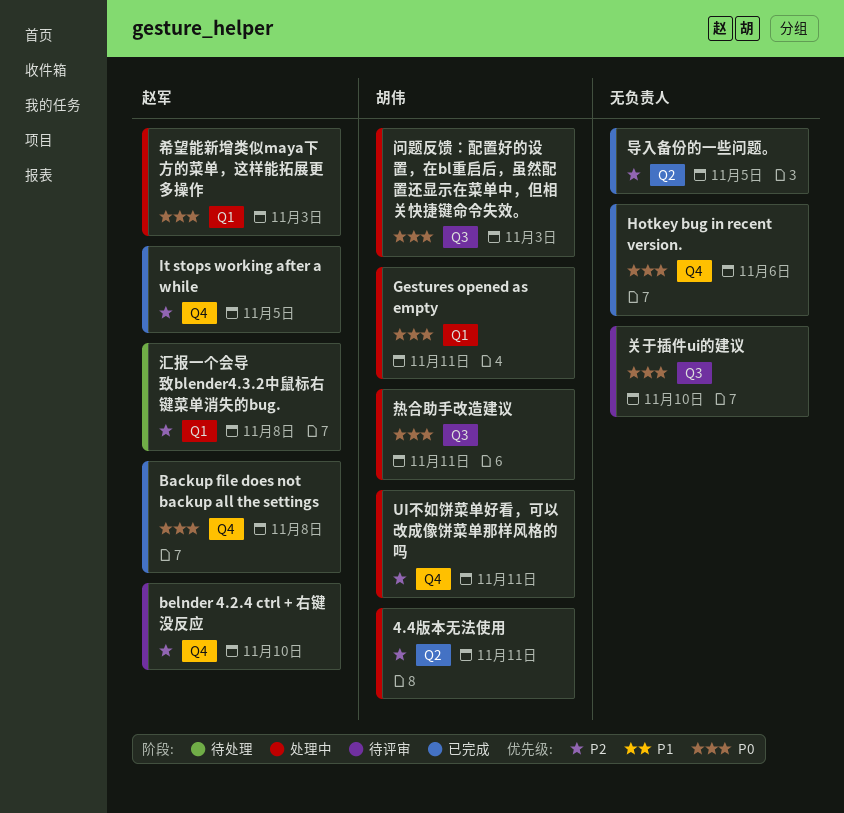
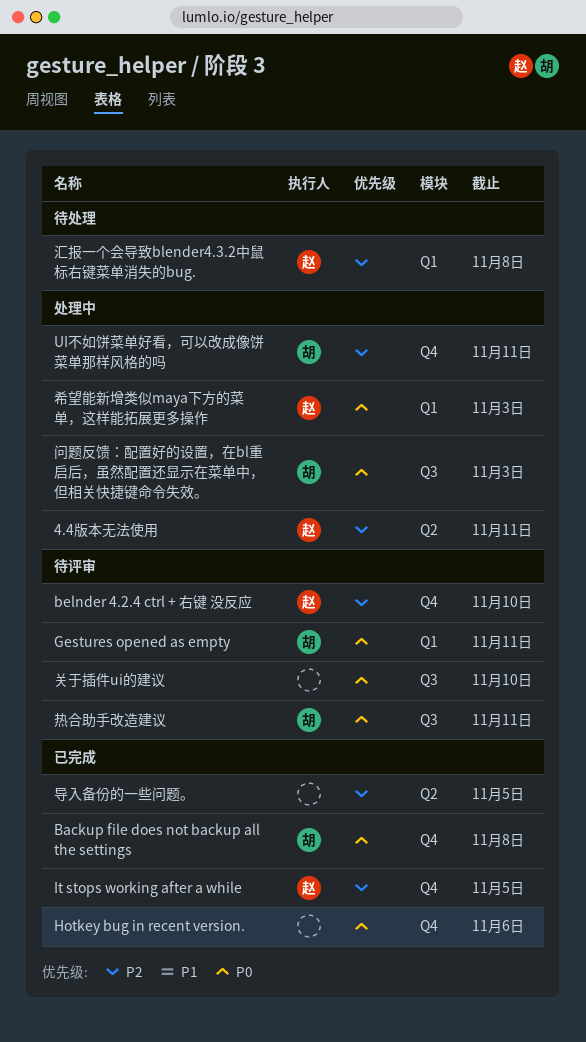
4.4版本无法使用, owner: 胡伟 -> 赵军
Backup file does not backup all the settings, owner: 赵军 -> 胡伟
Gestures opened as empty, status: 处理中 -> 待评审
热合助手改造建议, status: 处理中 -> 待评审

